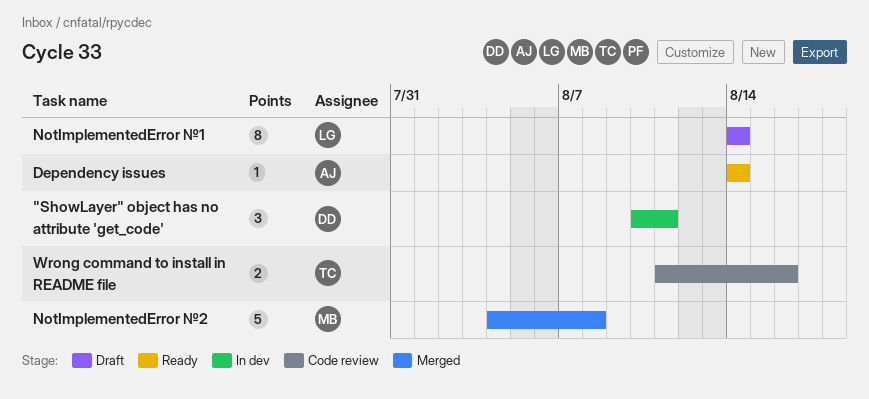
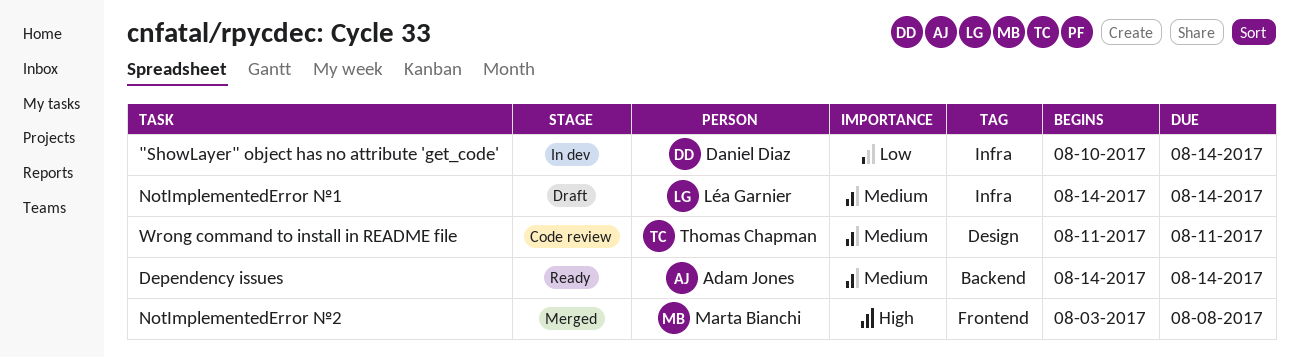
"ShowLayer" object has no attribute 'get_code', due: Aug 11 -> Aug 14
NotImplementedError №2, start: Aug 4 -> Aug 3
Wrong command to install in README file, due: Aug 16 -> Aug 11

